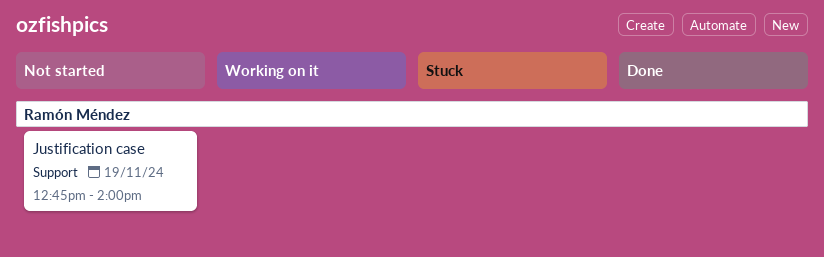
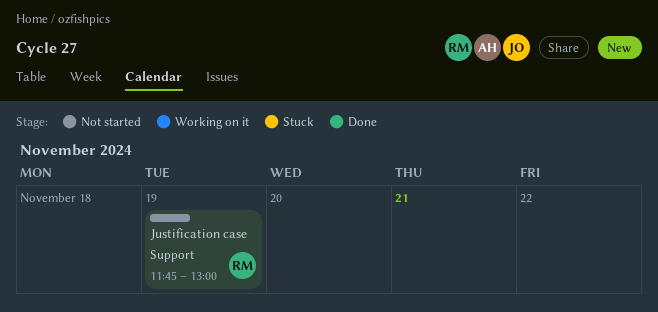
Justification case, begins: 12:45 -> 11:45
Justification case, ends: 14:00 -> 13:00

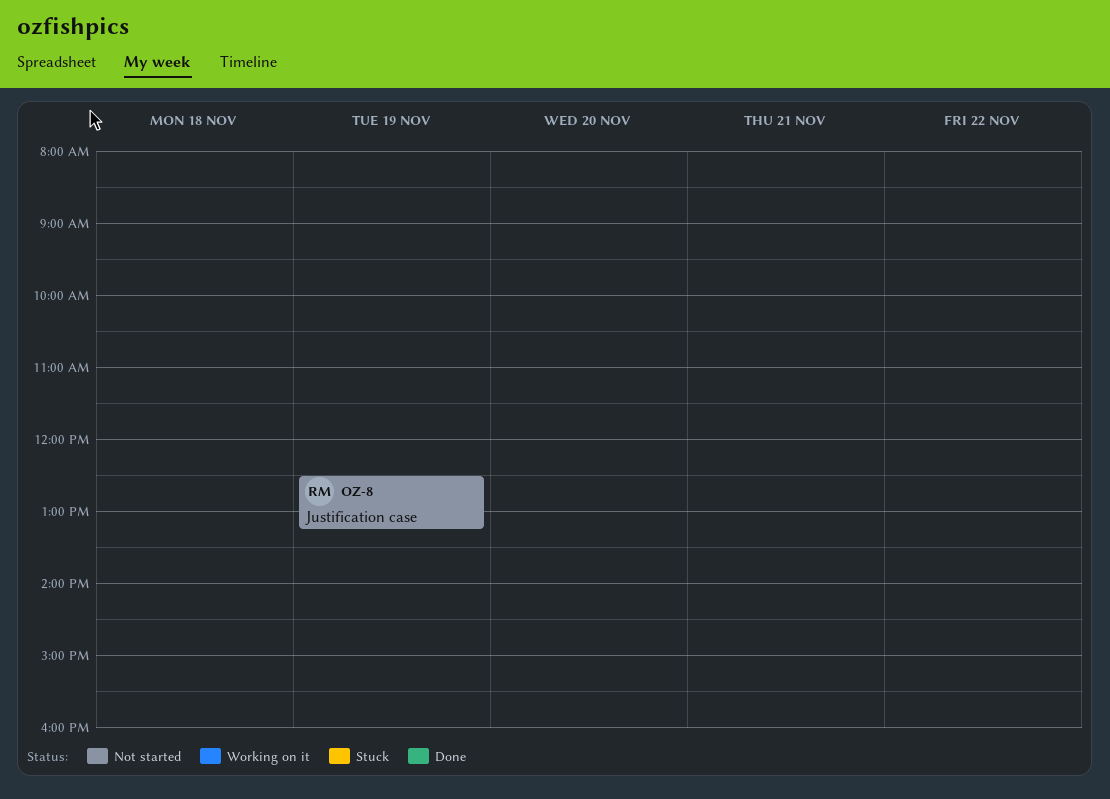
Justification case, begins: 11:45 -> 12:30
Justification case, ends: 13:00 -> 13:15

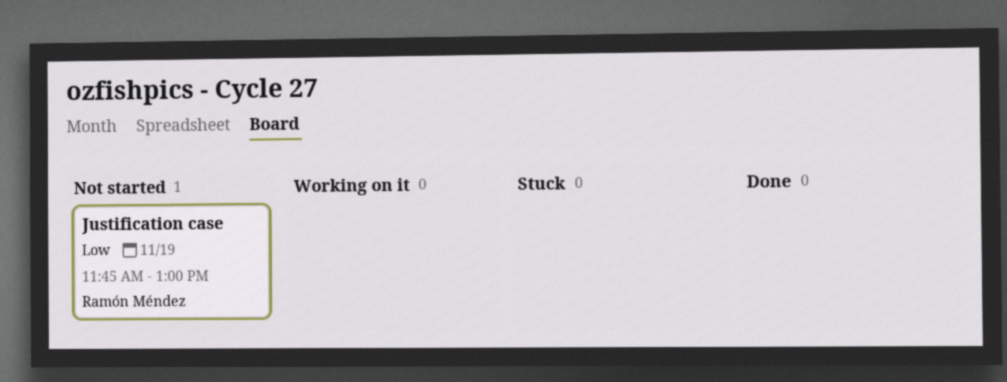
Justification case, begins: 12:30 -> 11:45
Justification case, ends: 13:15 -> 13:00

